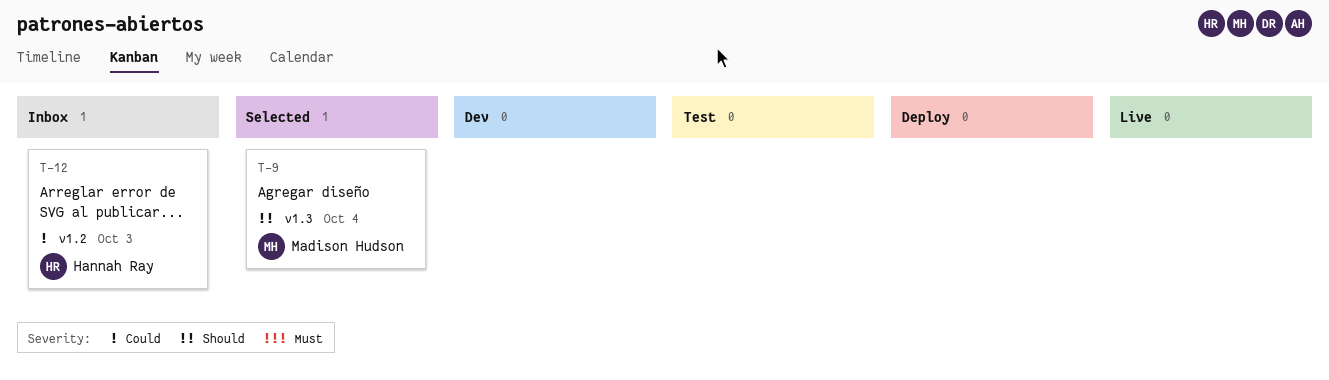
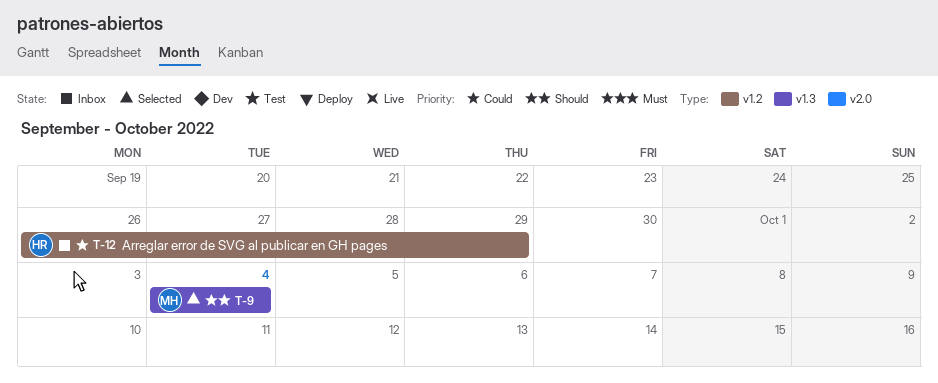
T-12, due: Oct 3 -> Sep 29

